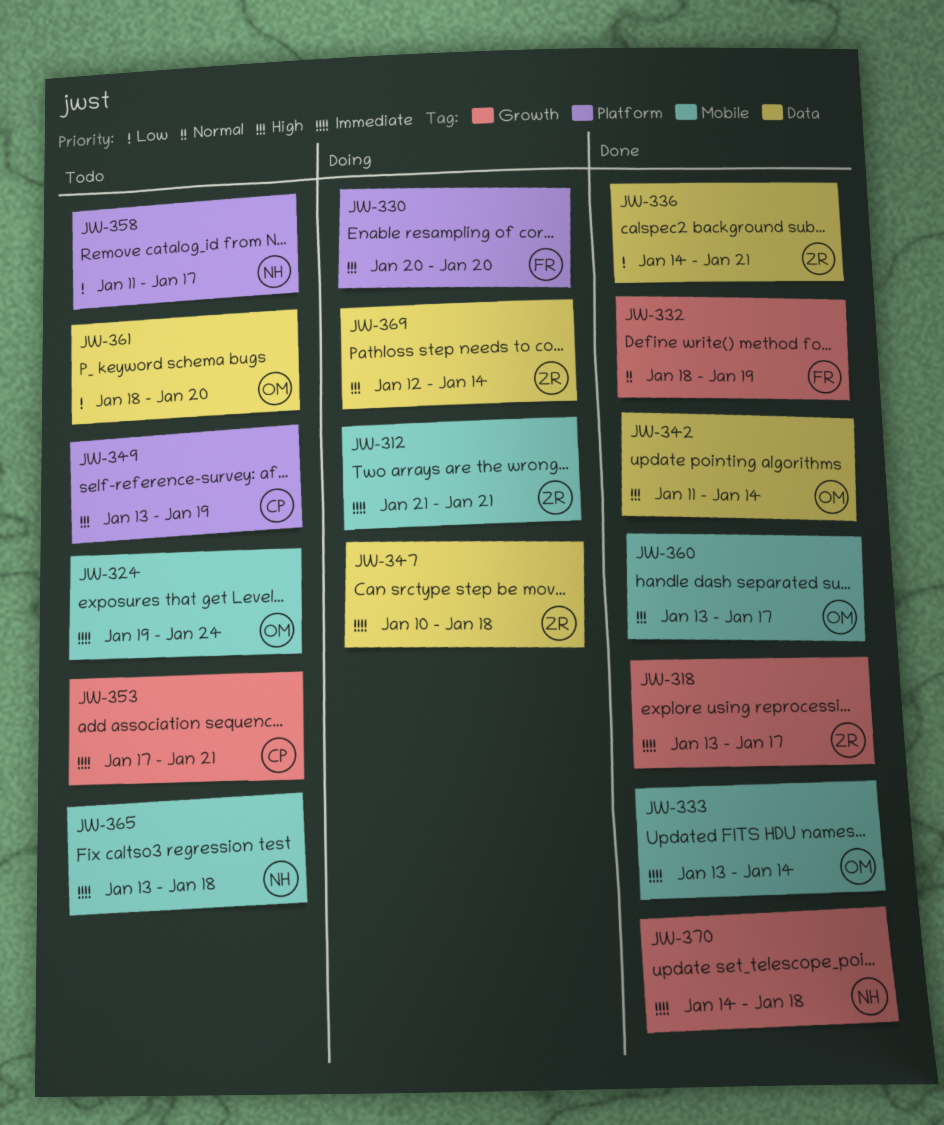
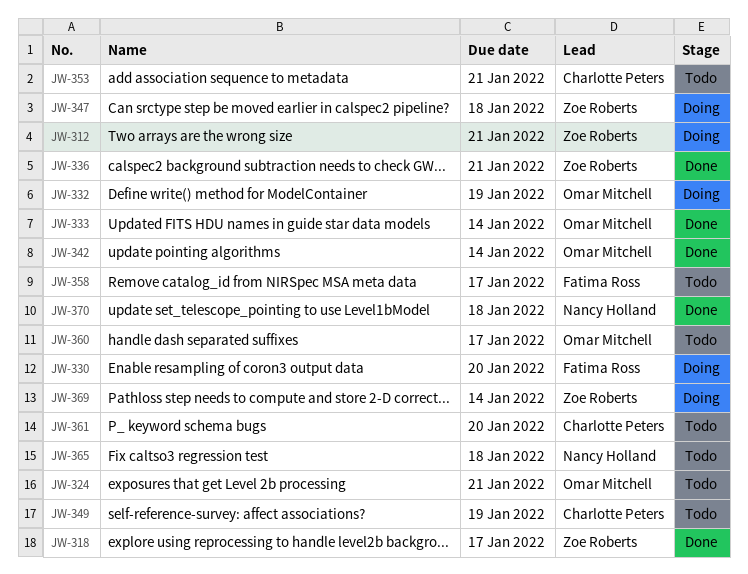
JW-324, due: Jan 24 -> Jan 21
JW-332, status: Done -> Doing
JW-332, owner: Fatima Ross -> Omar Mitchell
JW-358, owner: Nancy Holland -> Fatima Ross
JW-360, status: Done -> Todo
JW-361, owner: Omar Mitchell -> Charlotte Peters

